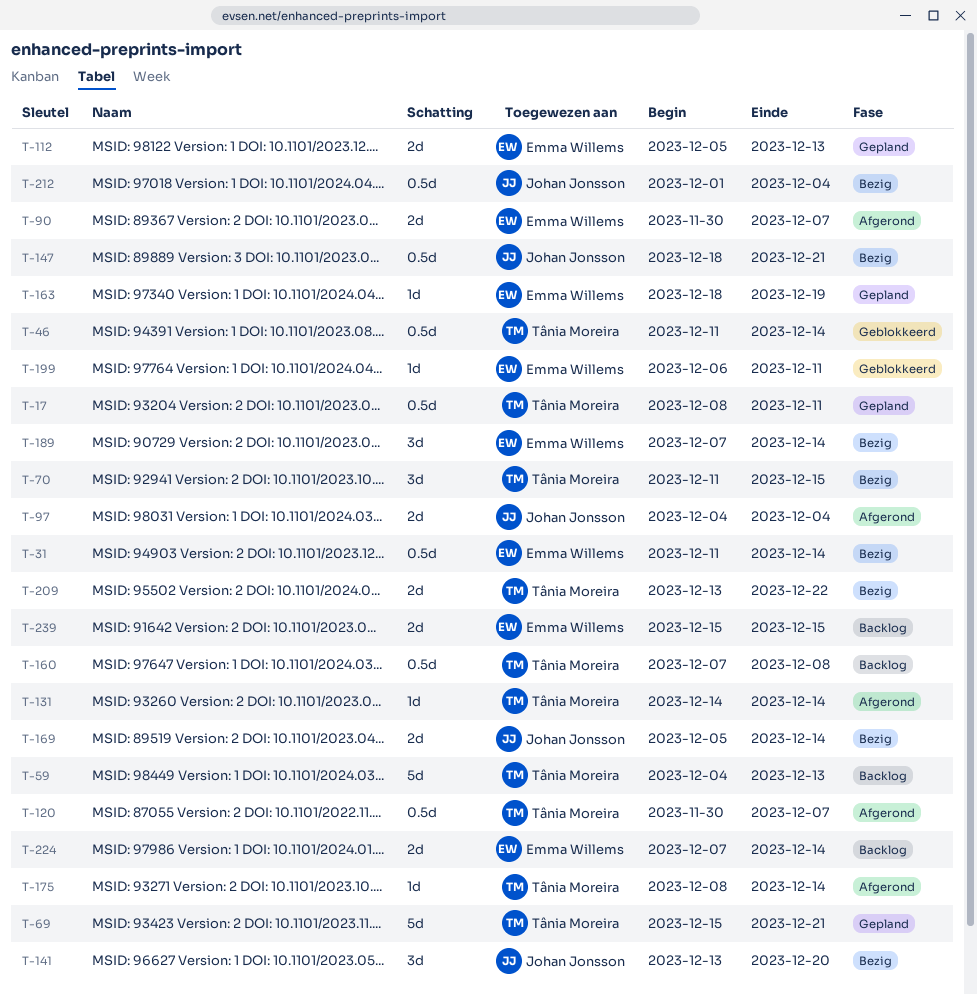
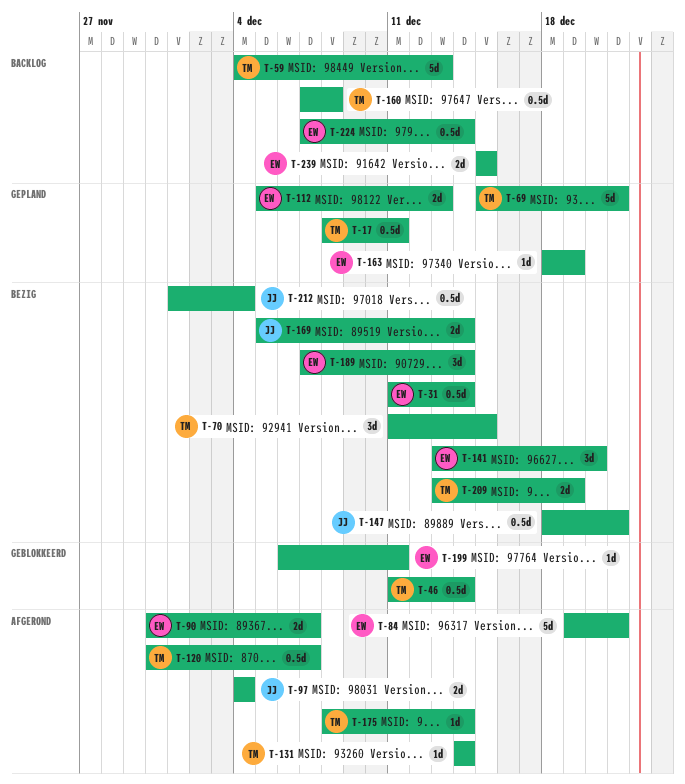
T-84: none -> present
T-141, owner: Johan Jonsson -> Emma Willems
T-209, due: Dec 22 -> Dec 19
T-224, estimate: 2d -> 0.5d

